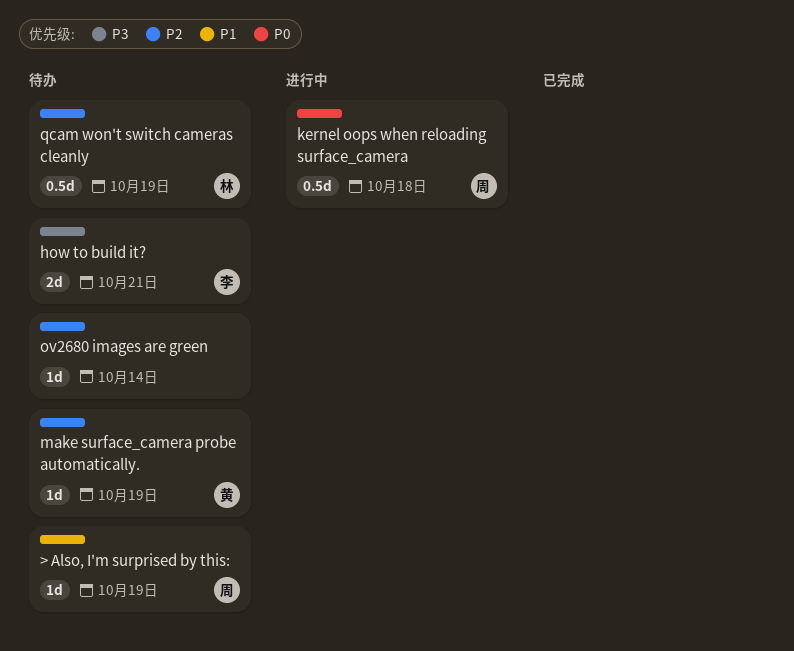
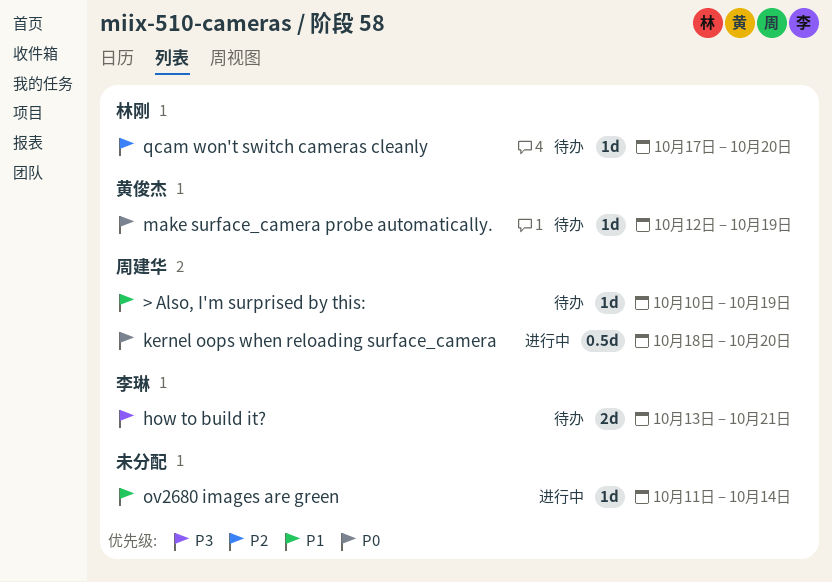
kernel oops when reloading surface_camera, due: Oct 18 -> Oct 20
make surface_camera probe automatically., priority: P2 -> P0
ov2680 images are green, status: 待办 -> 进行中
ov2680 images are green, priority: P2 -> P1
qcam won't switch cameras cleanly, estimate: 0.5d -> 1d
qcam won't switch cameras cleanly, due: Oct 19 -> Oct 20

